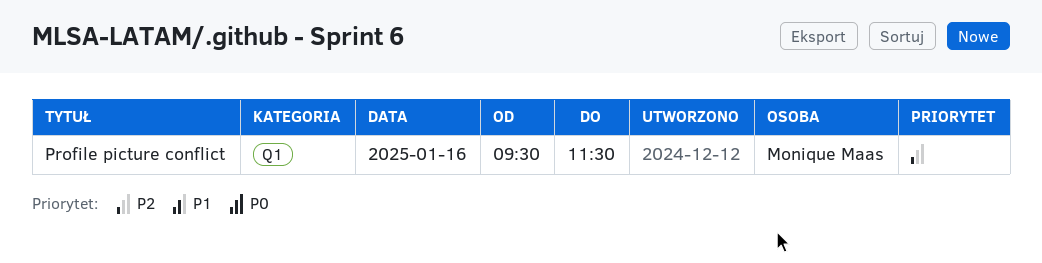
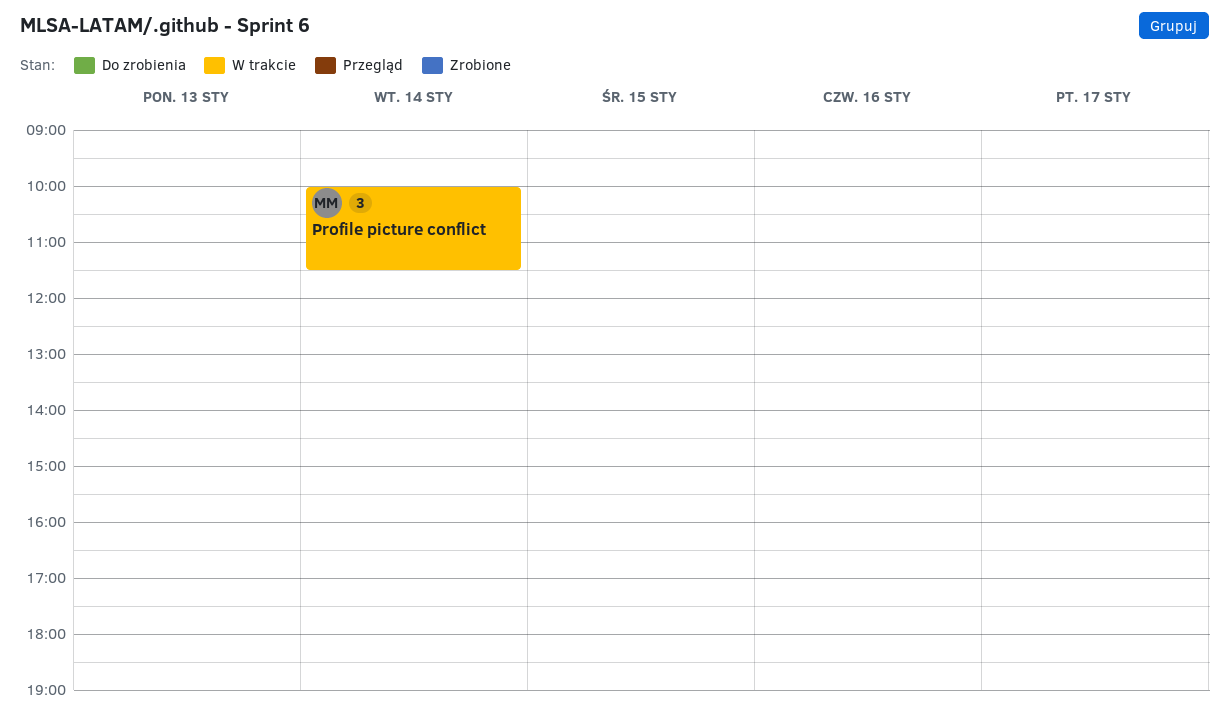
Profile picture conflict, day: Jan 16 -> Jan 14
Profile picture conflict, begins: 09:30 -> 10:00

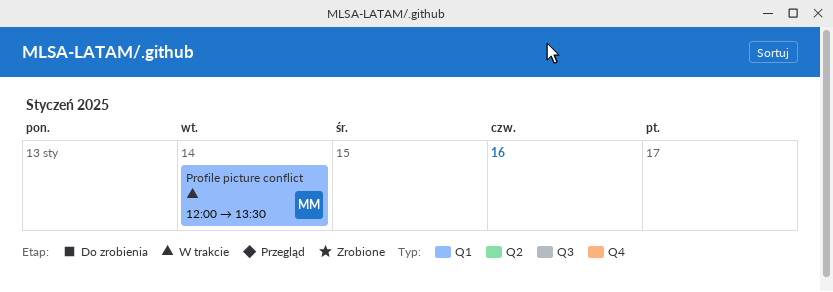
Profile picture conflict, begins: 10:00 -> 12:00
Profile picture conflict, ends: 11:30 -> 13:30

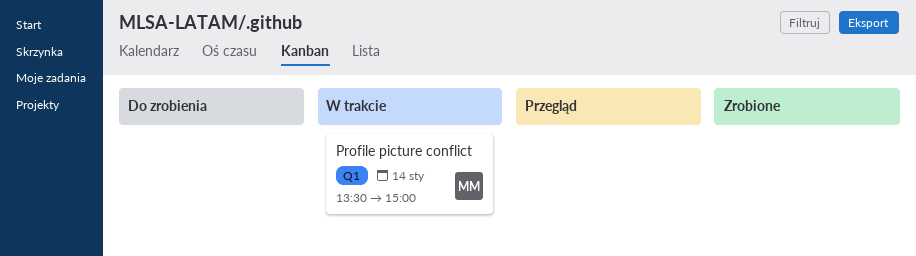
Profile picture conflict, begins: 12:00 -> 13:30
Profile picture conflict, ends: 13:30 -> 15:00

